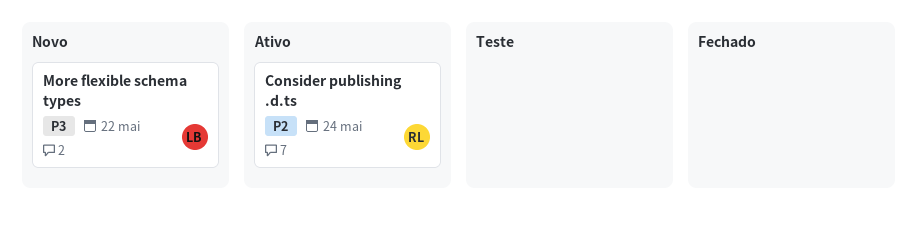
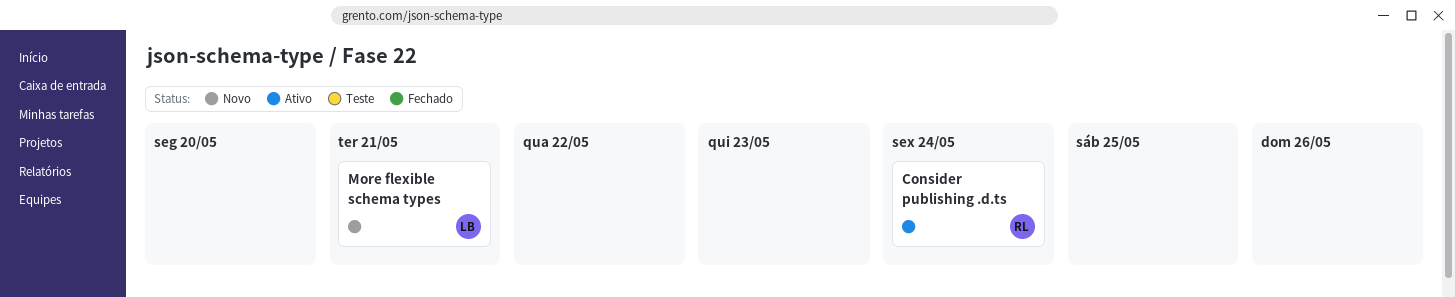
More flexible schema types, due: May 22 -> May 21

